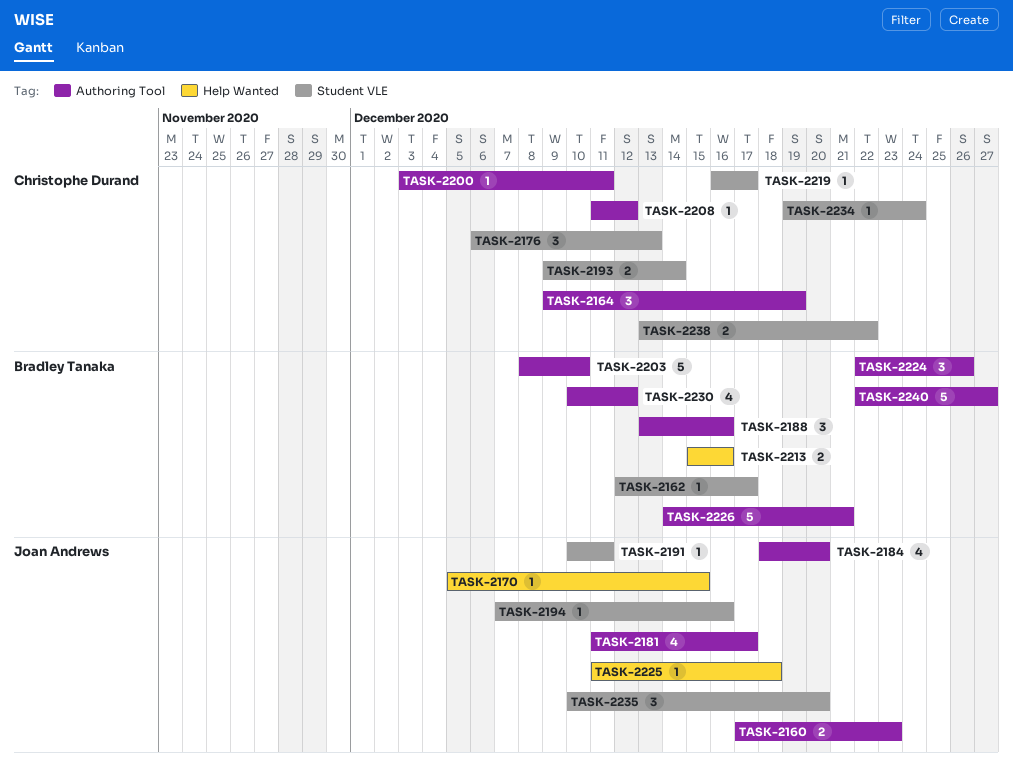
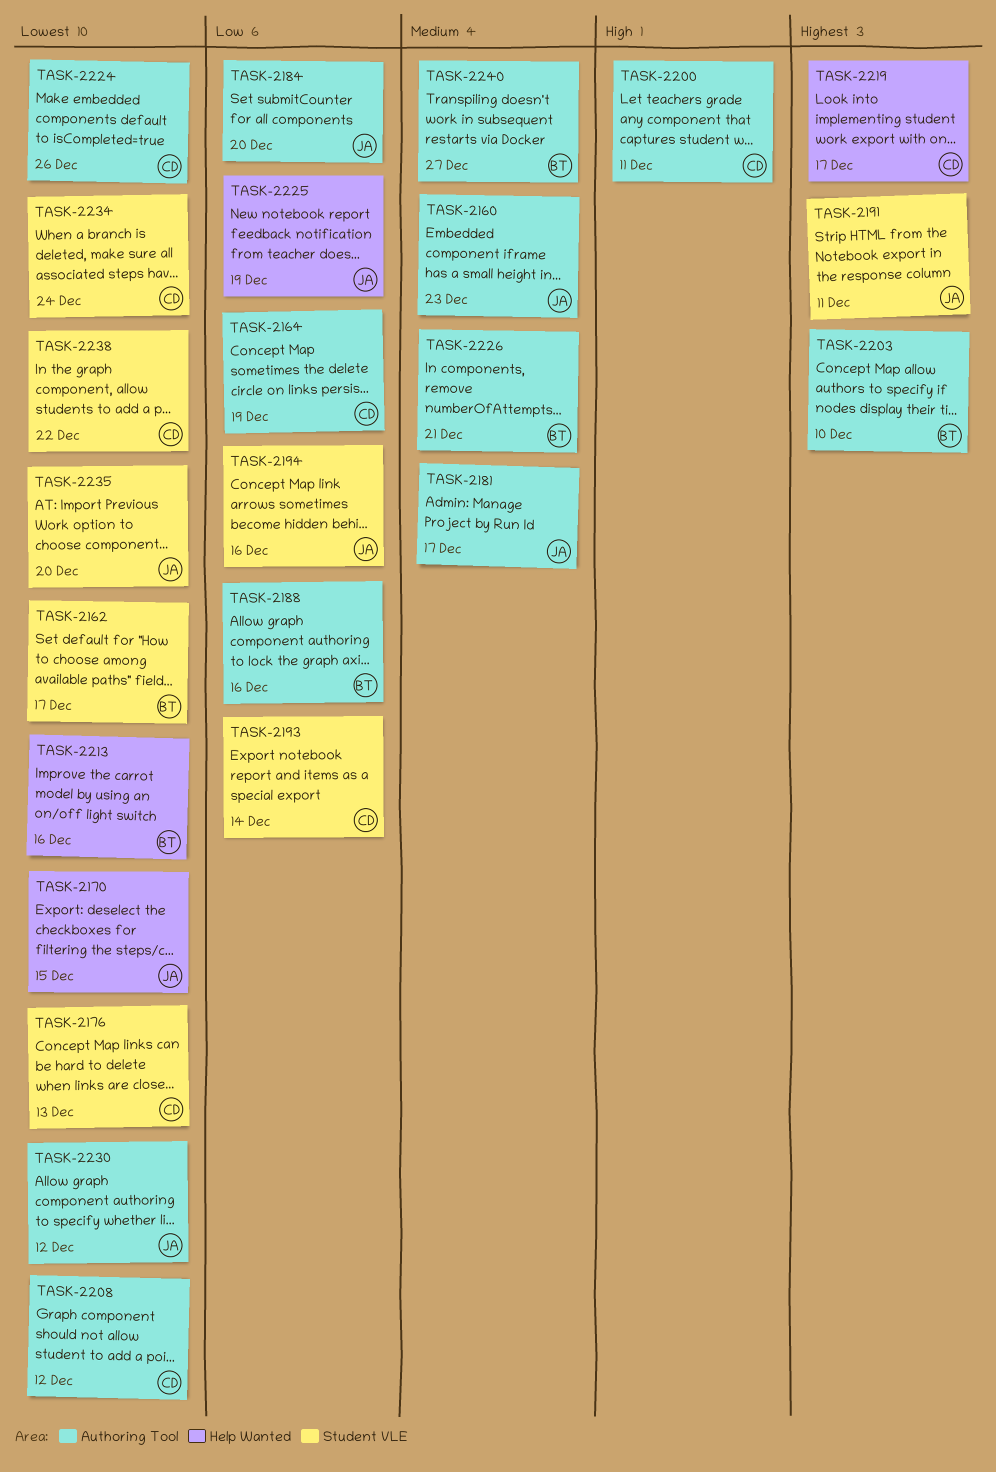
TASK-2219, label: Student VLE -> Help Wanted
TASK-2224, owner: Bradley Tanaka -> Christophe Durand
TASK-2225, due: Dec 18 -> Dec 19
TASK-2230, owner: Bradley Tanaka -> Joan Andrews

